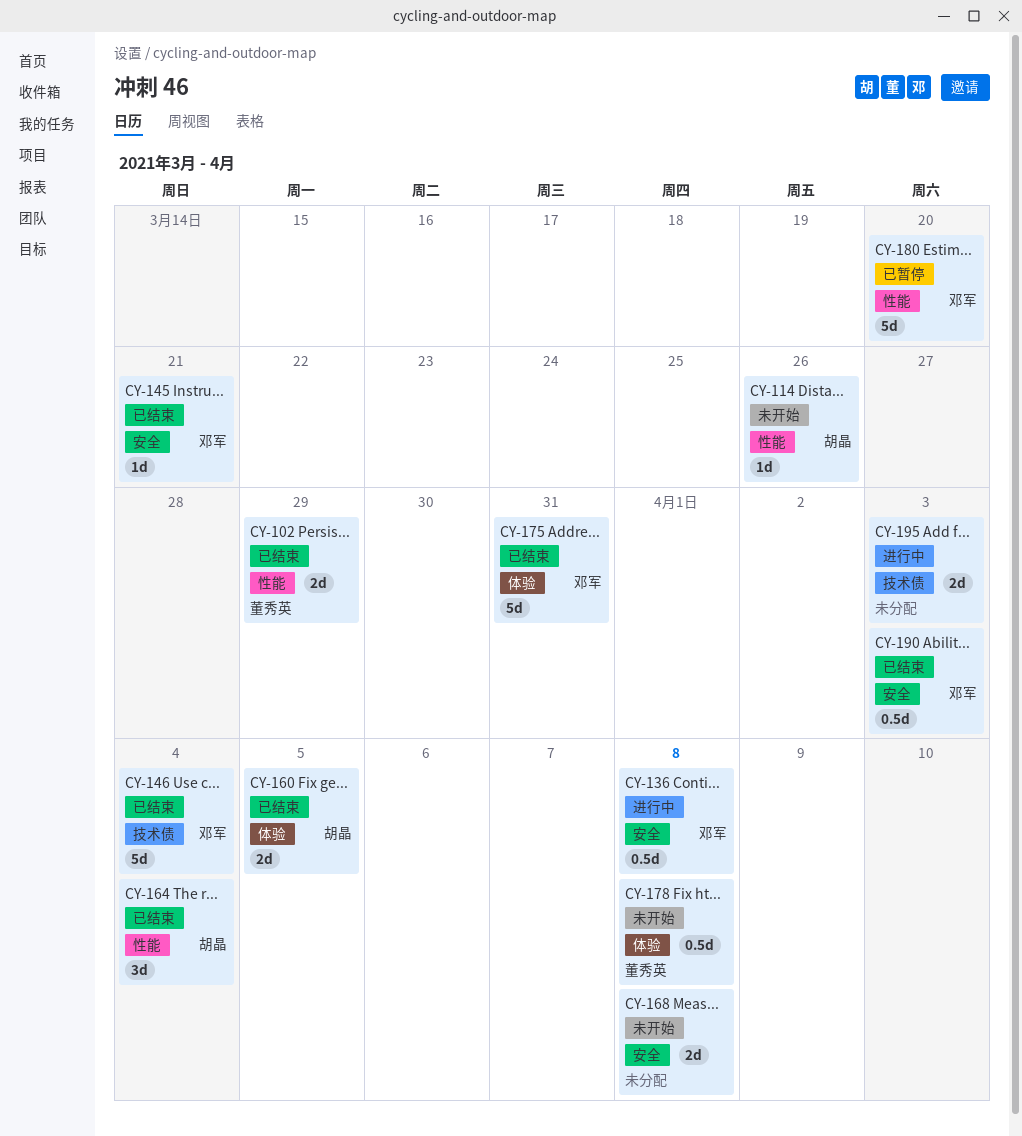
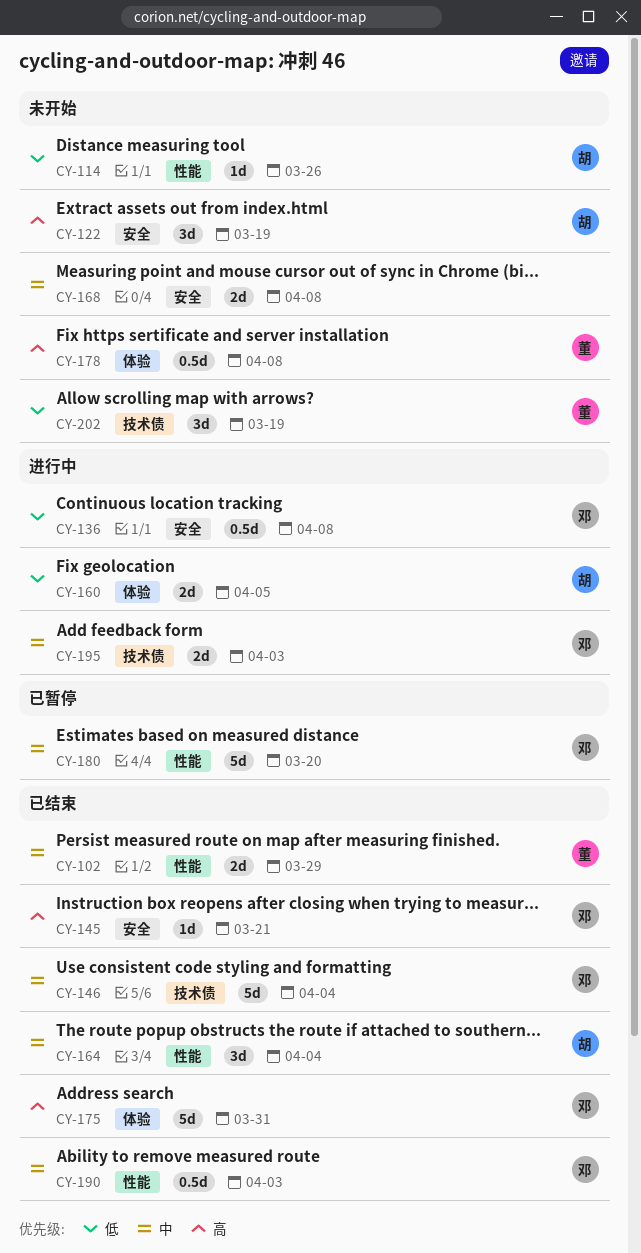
CY-122: none -> present
CY-160, status: 已结束 -> 进行中
CY-190, label: 安全 -> 性能
CY-195, owner: none -> 邓军
CY-202: none -> present

